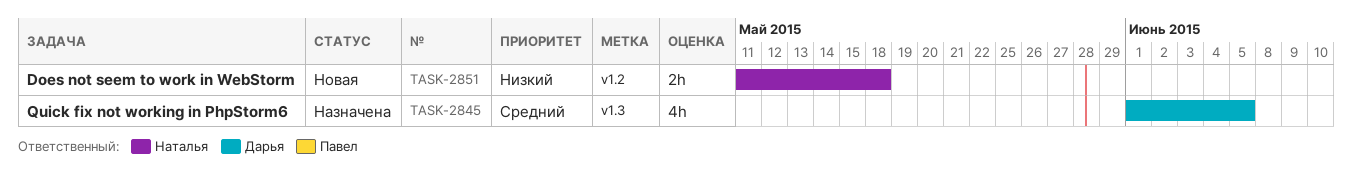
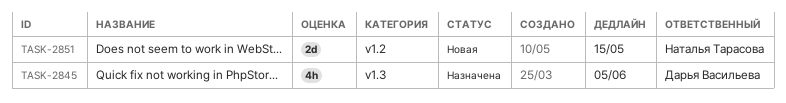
TASK-2851, estimate: 2h -> 2d
TASK-2851, due: May 18 -> May 15

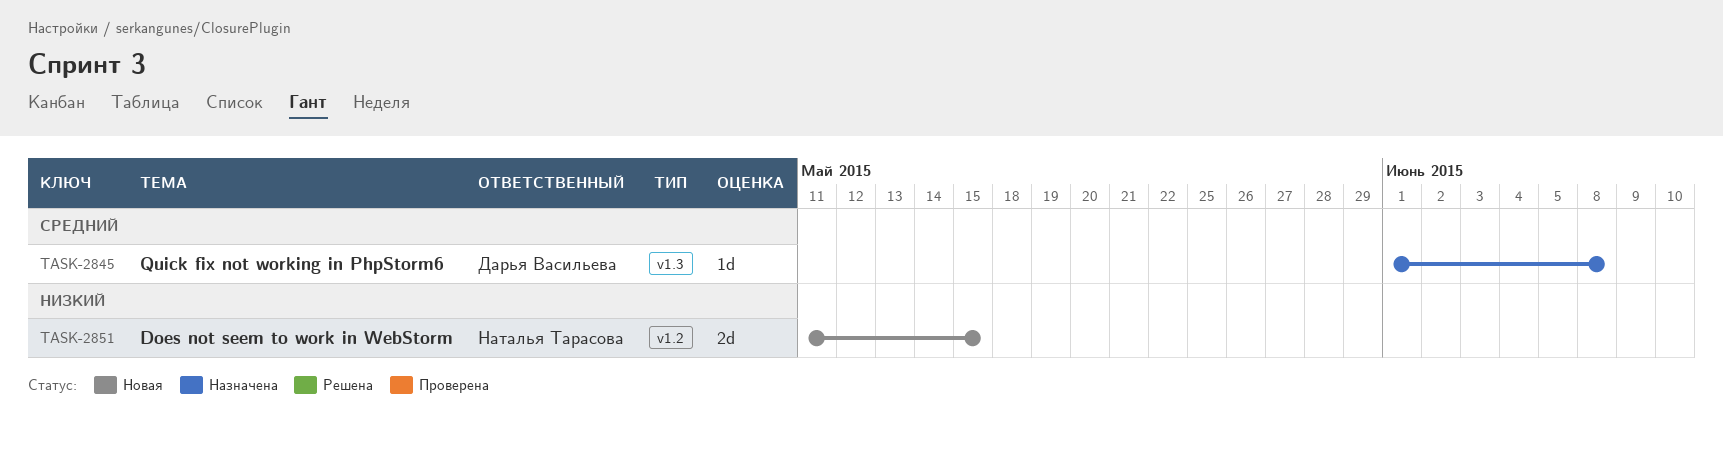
TASK-2845, estimate: 4h -> 1d
TASK-2845, due: Jun 5 -> Jun 8

